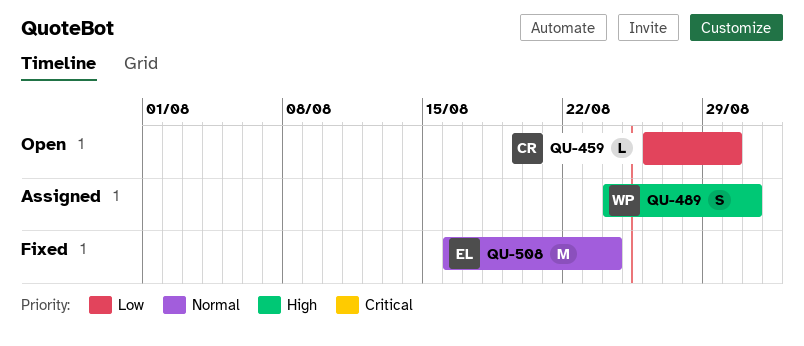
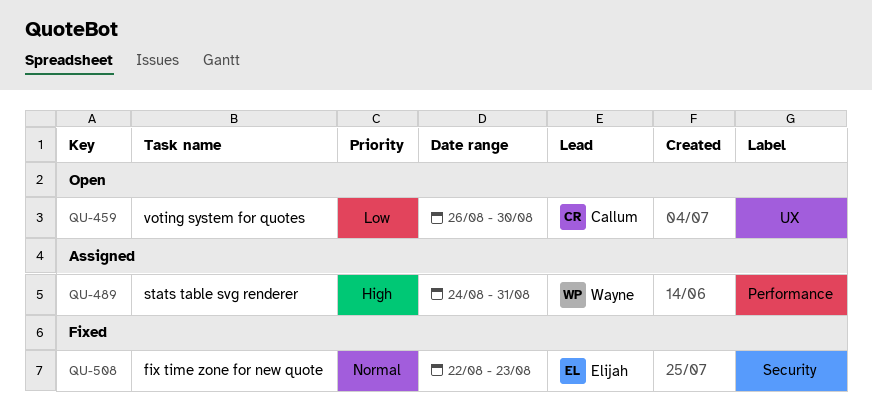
QU-508, start: Aug 16 -> Aug 22
QU-508, due: Aug 24 -> Aug 23

